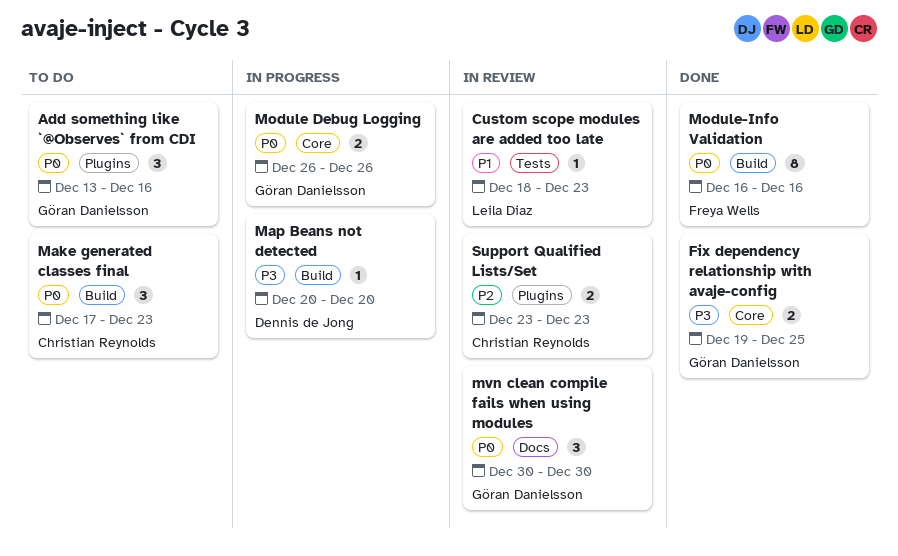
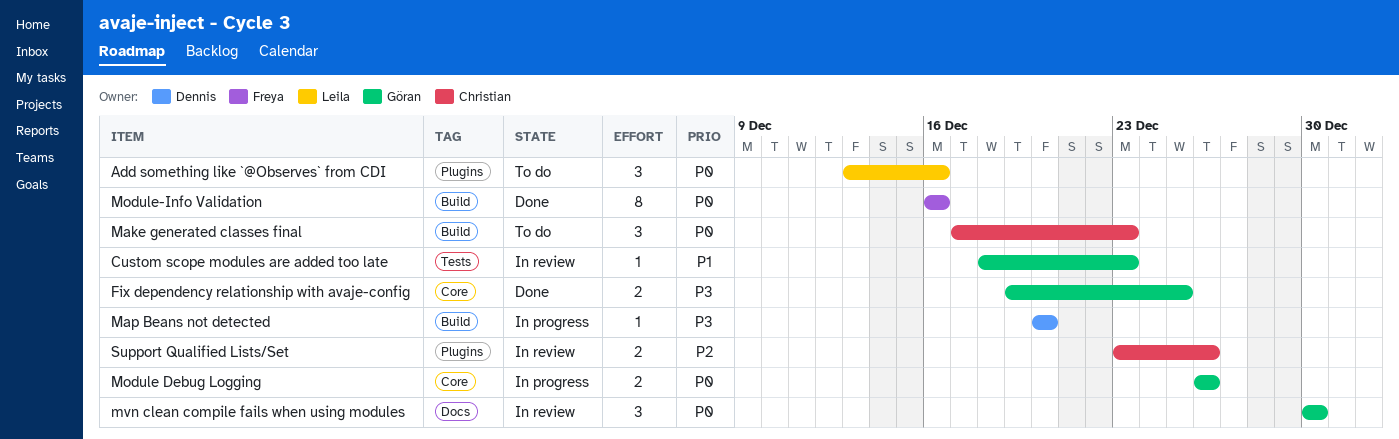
Add something like `@Observes` from CDI, owner: Göran Danielsson -> Leila Diaz
Custom scope modules are added too late, owner: Leila Diaz -> Göran Danielsson
Support Qualified Lists/Set, due: Dec 23 -> Dec 26

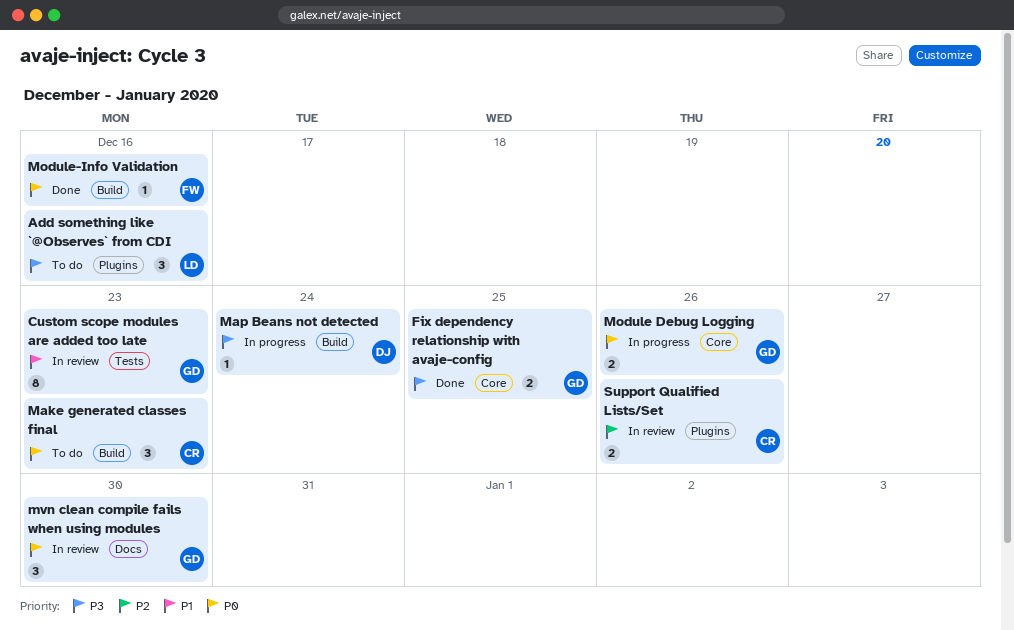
Add something like `@Observes` from CDI, priority: P0 -> P3
Custom scope modules are added too late, estimate: 1 -> 8
Map Beans not detected, due: Dec 20 -> Dec 24
Module-Info Validation, estimate: 8 -> 1

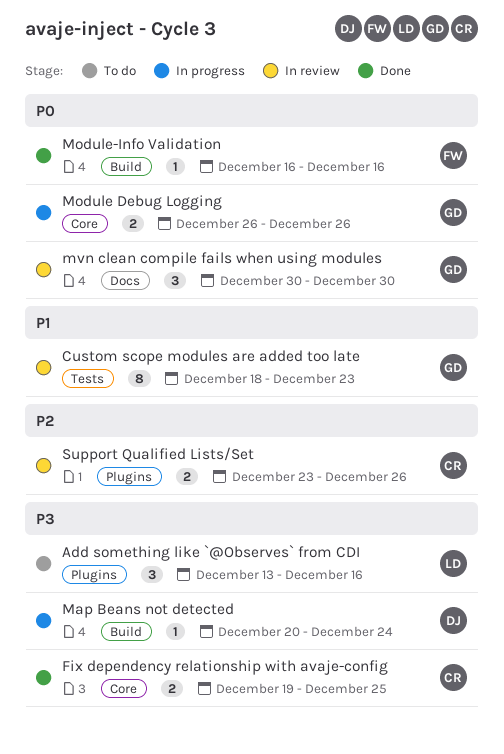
Fix dependency relationship with avaje-config, owner: GD -> CR
Make generated classes final: present -> none

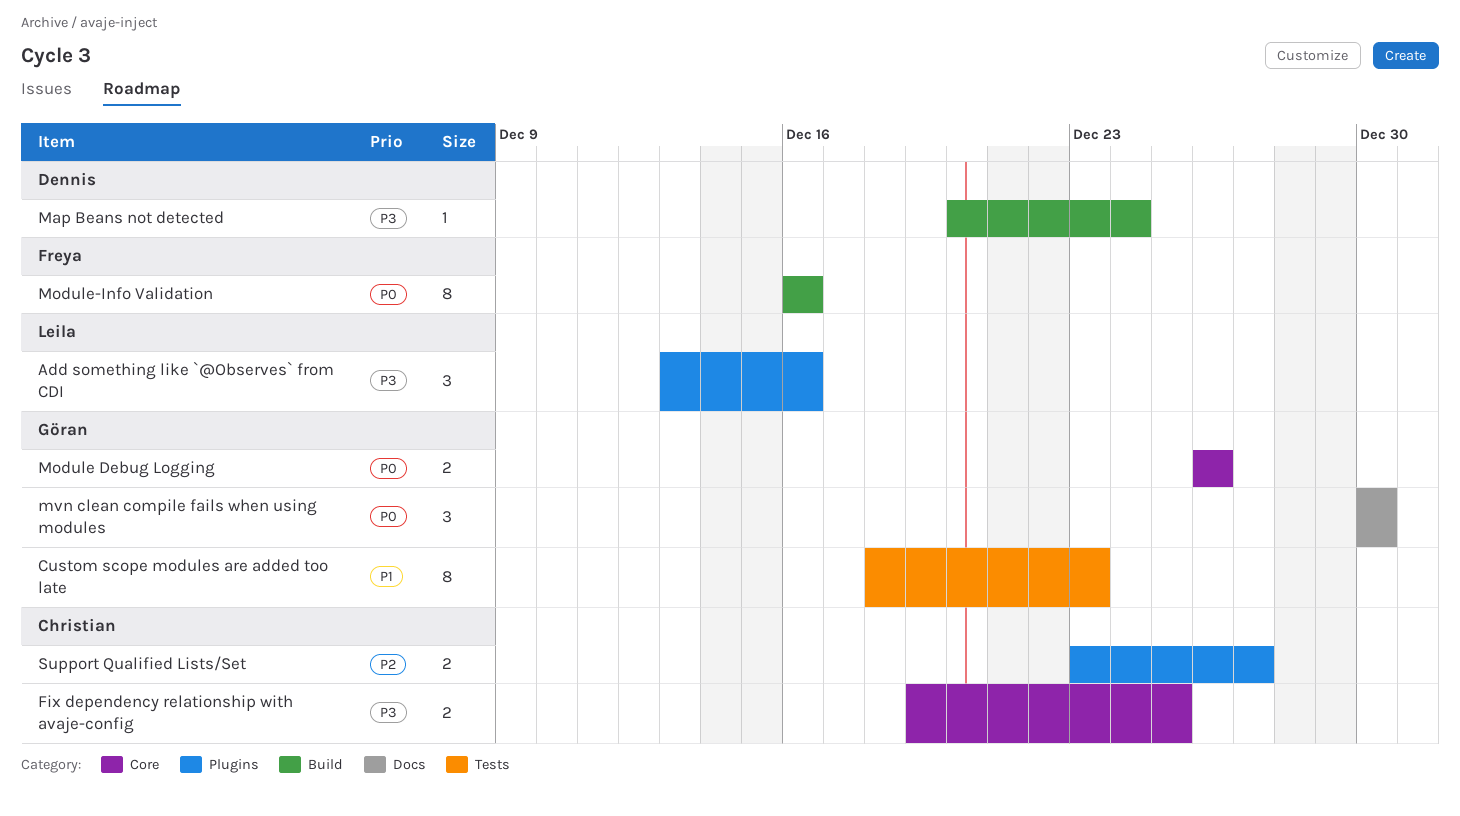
Module-Info Validation, estimate: 1 -> 8
Support Qualified Lists/Set, due: Dec 26 -> Dec 27

